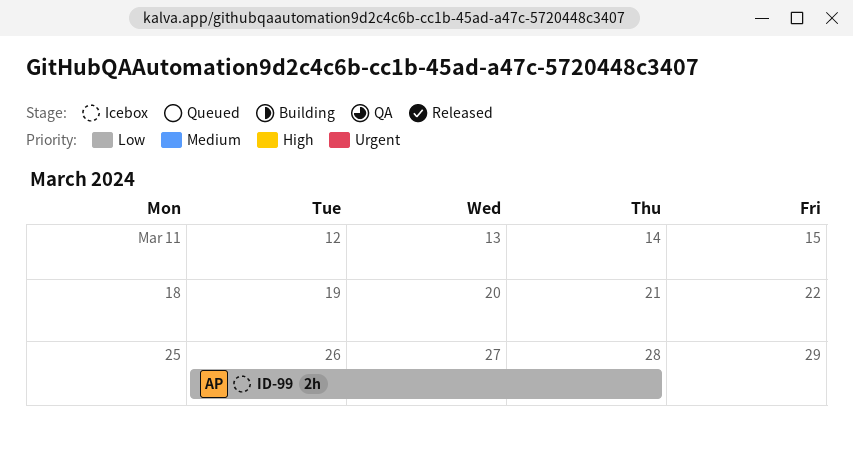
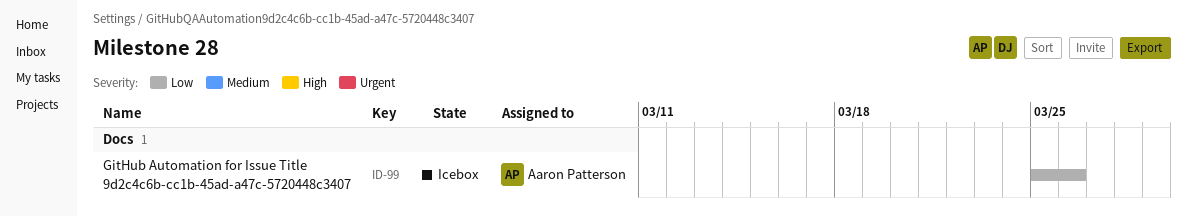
ID-99, start: Mar 26 -> Mar 25
ID-99, due: Mar 28 -> Mar 26

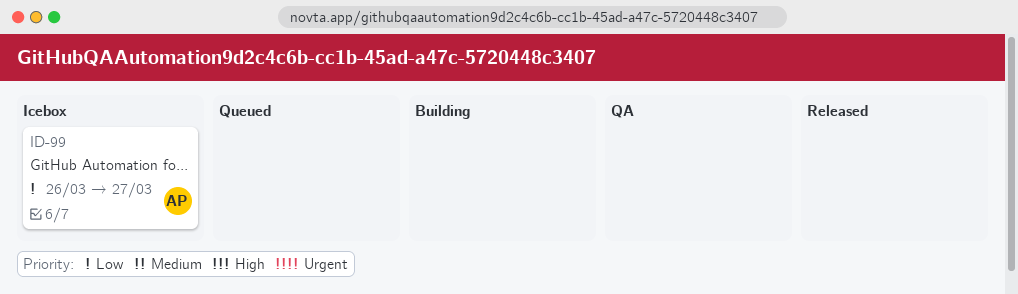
ID-99, start: Mar 25 -> Mar 26
ID-99, due: Mar 26 -> Mar 27

